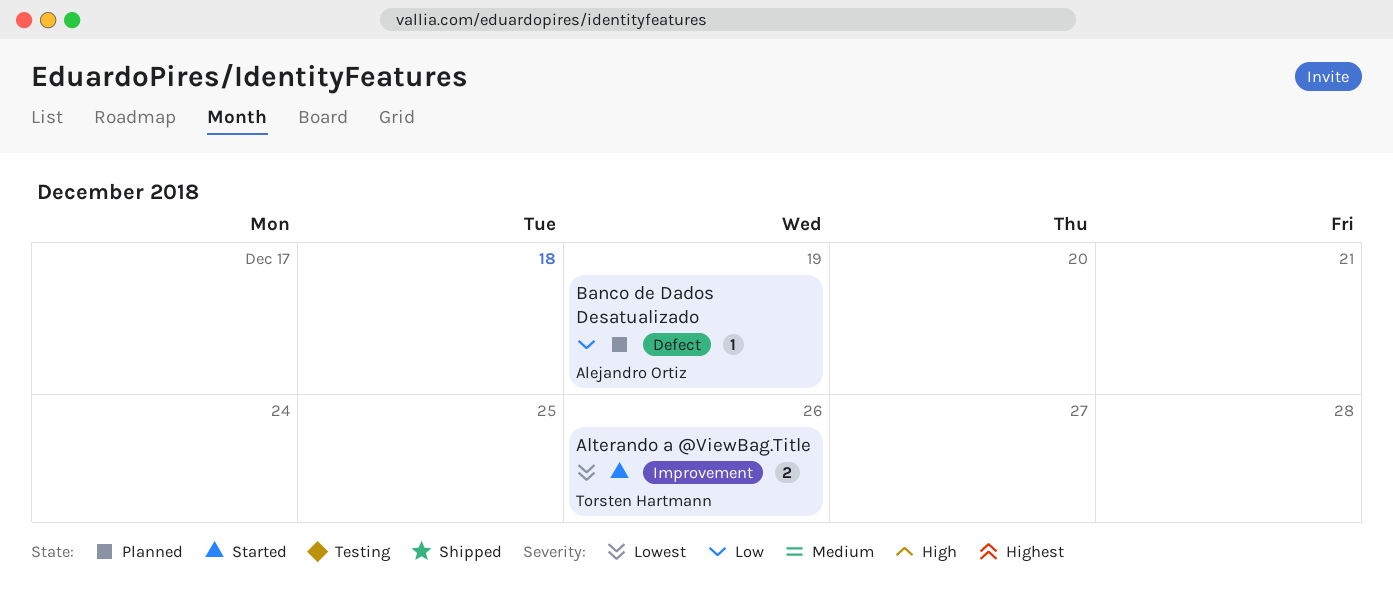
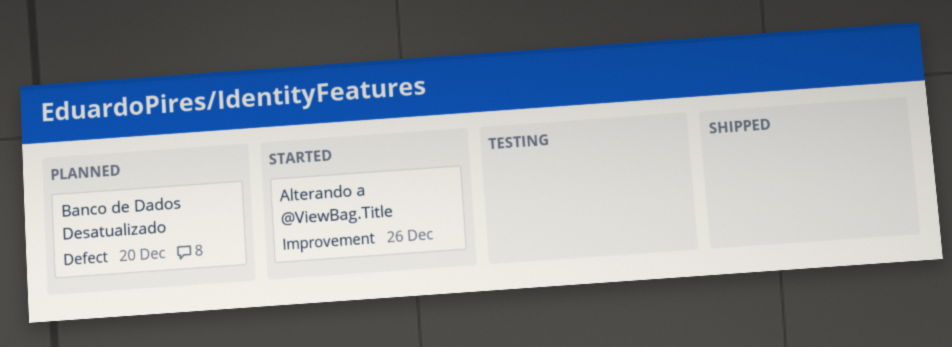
Banco de Dados Desatualizado, due: Dec 19 -> Dec 20

